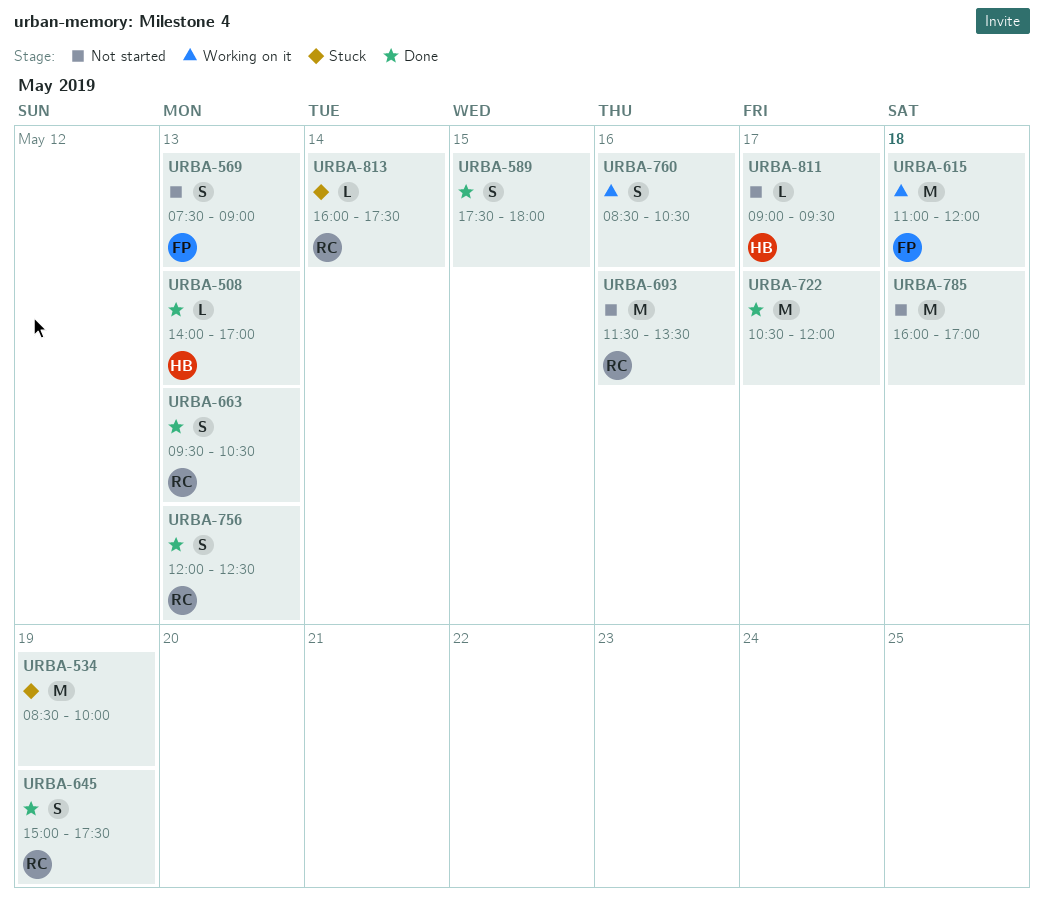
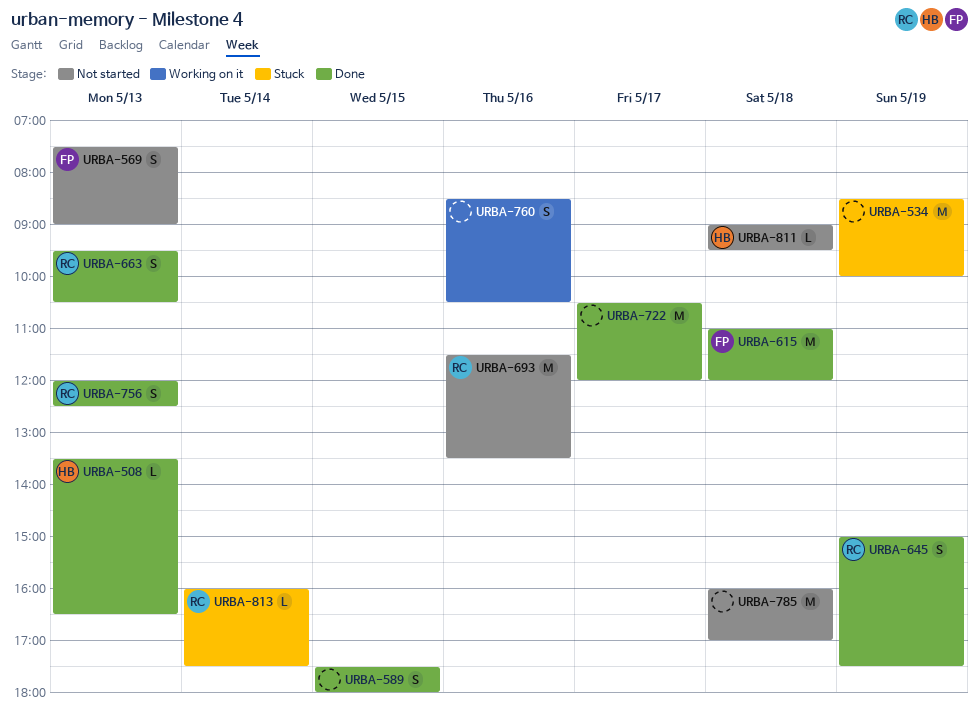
URBA-508, begins: 14:00 -> 13:30
URBA-508, ends: 17:00 -> 16:30
URBA-615, status: Working on it -> Done
URBA-811, day: May 17 -> May 18

